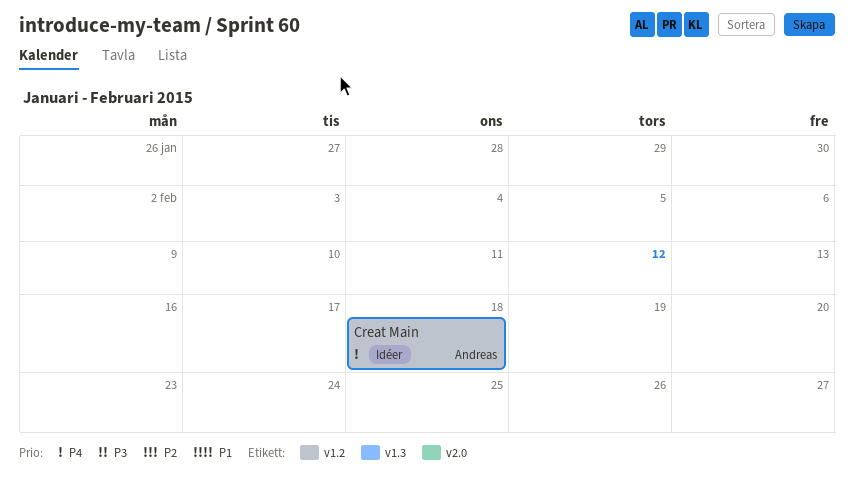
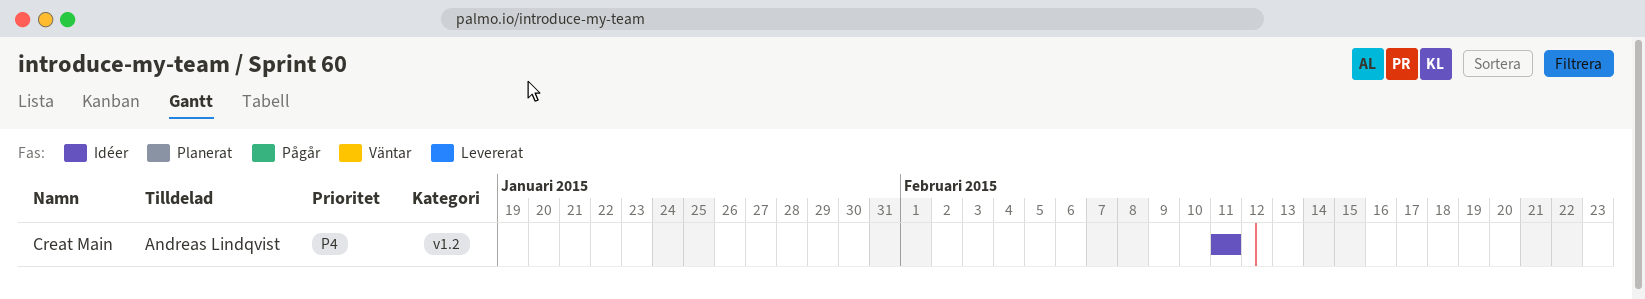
Creat Main, due: Feb 18 -> Feb 11

